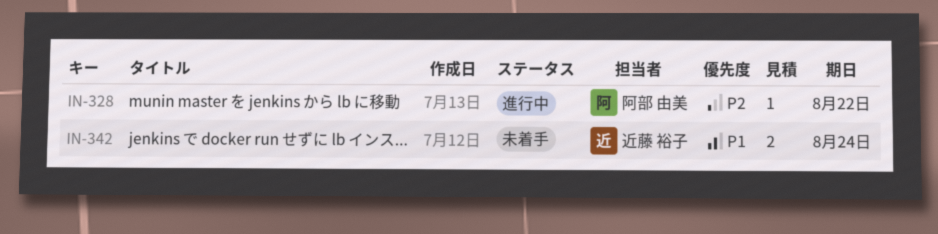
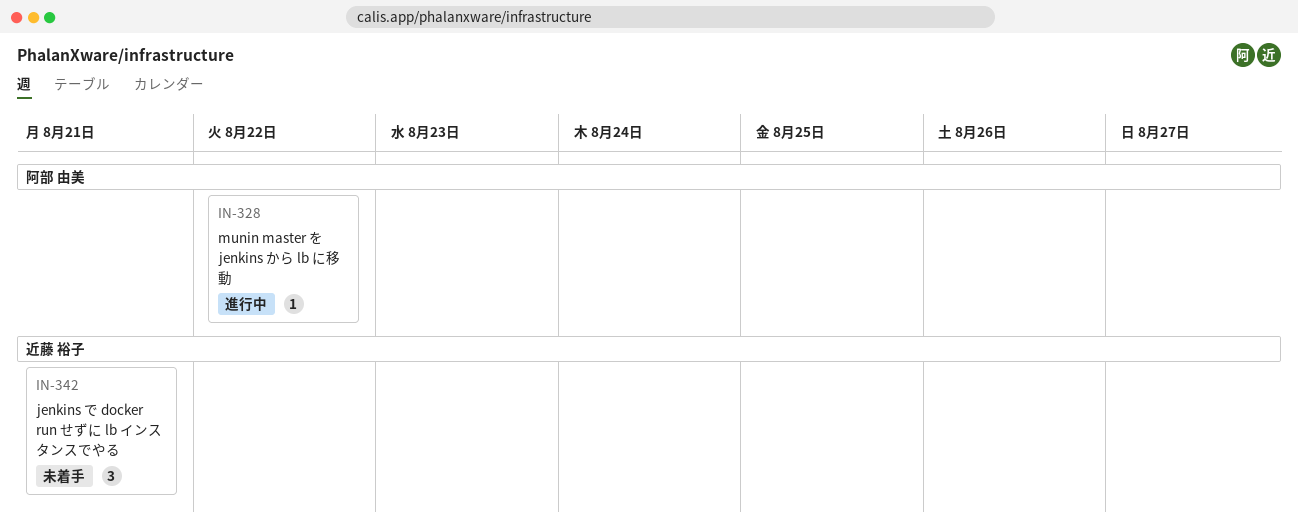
IN-342, estimate: 2 -> 3
IN-342, due: Aug 24 -> Aug 21

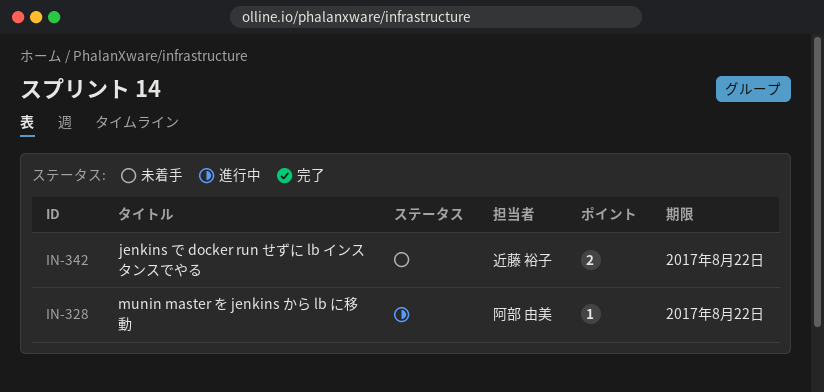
IN-342, estimate: 3 -> 2
IN-342, due: Aug 21 -> Aug 22

